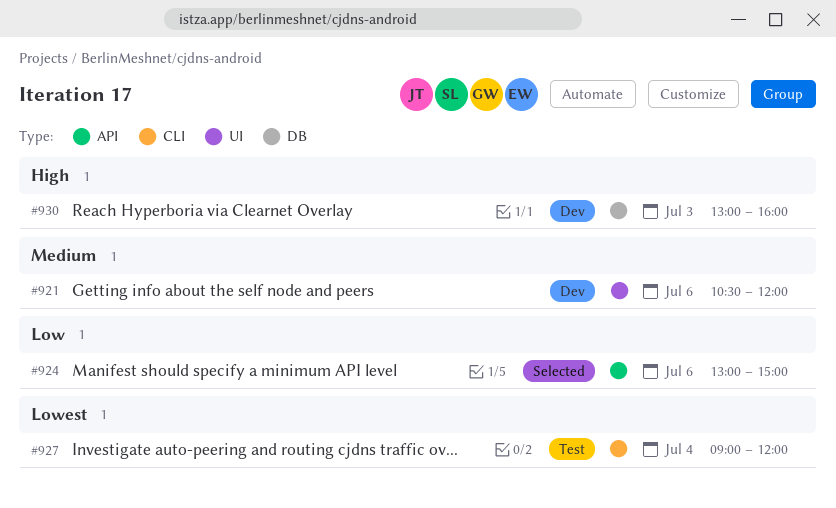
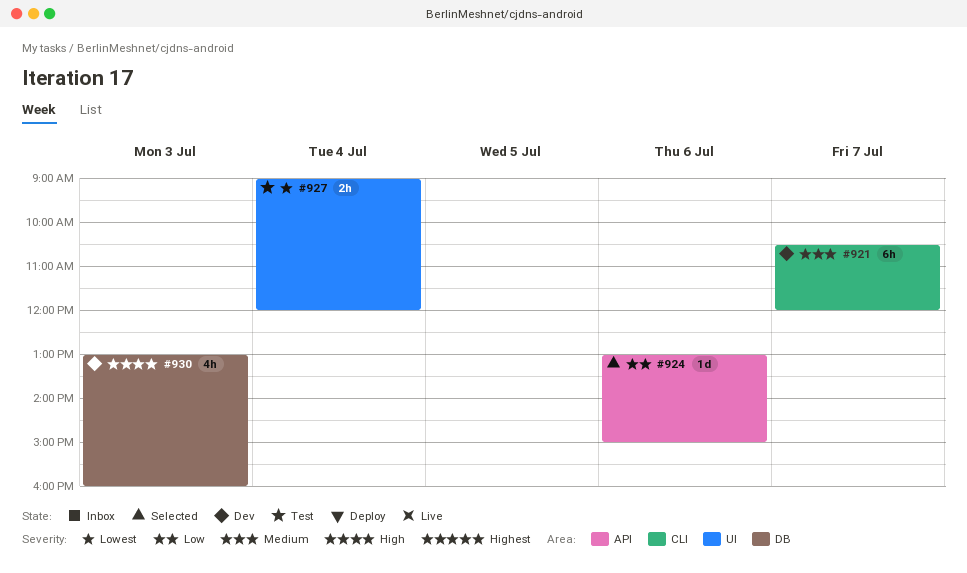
#921, label: UI -> CLI
#921, day: Jul 6 -> Jul 7
#927, label: CLI -> UI

